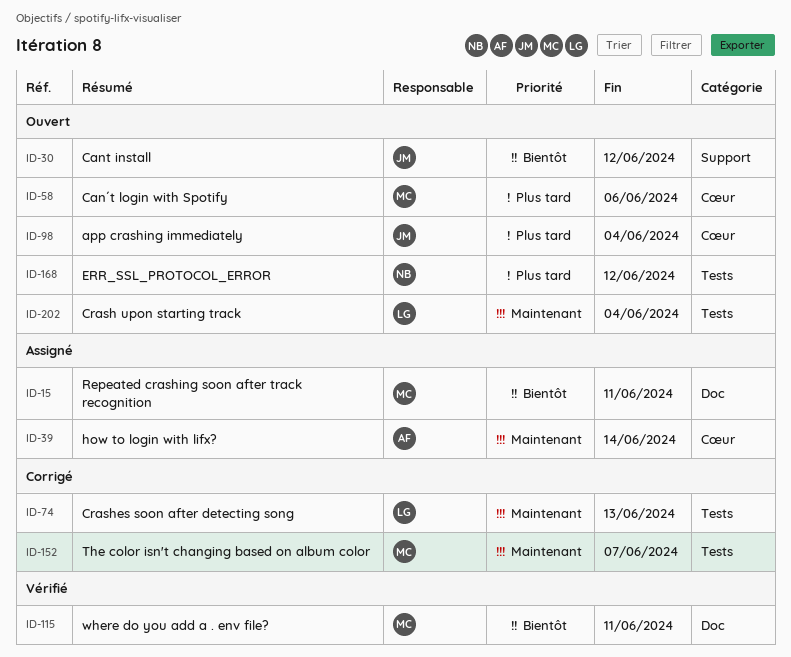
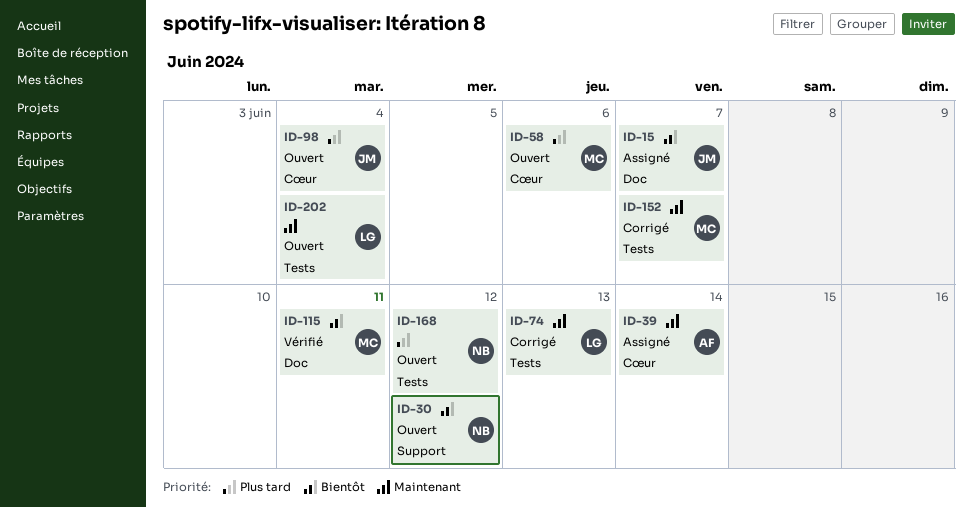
ID-15, owner: MC -> JM
ID-15, due: Jun 11 -> Jun 7
ID-30, owner: JM -> NB

